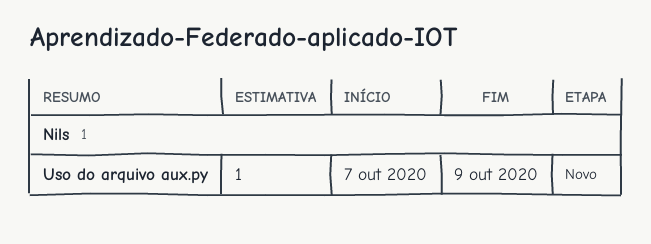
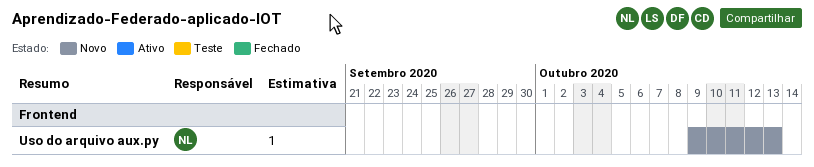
Uso do arquivo aux.py, start: Oct 7 -> Oct 9
Uso do arquivo aux.py, due: Oct 9 -> Oct 13

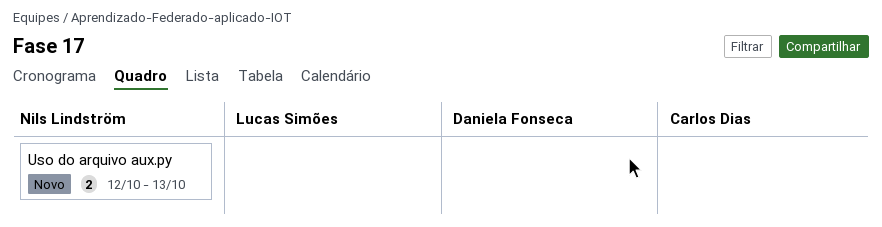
Uso do arquivo aux.py, estimate: 1 -> 2
Uso do arquivo aux.py, start: Oct 9 -> Oct 12

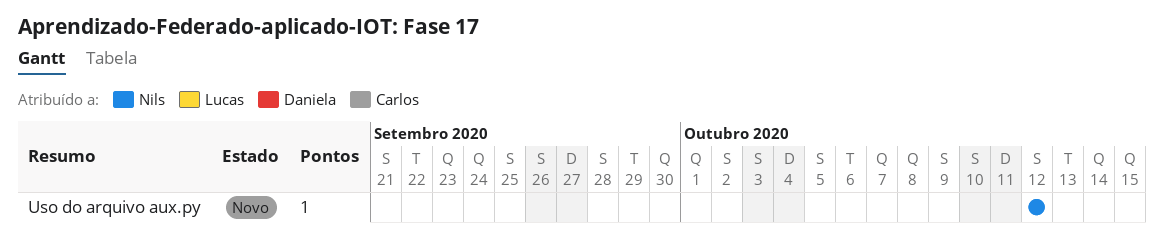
Uso do arquivo aux.py, estimate: 2 -> 1
Uso do arquivo aux.py, due: Oct 13 -> Oct 12

